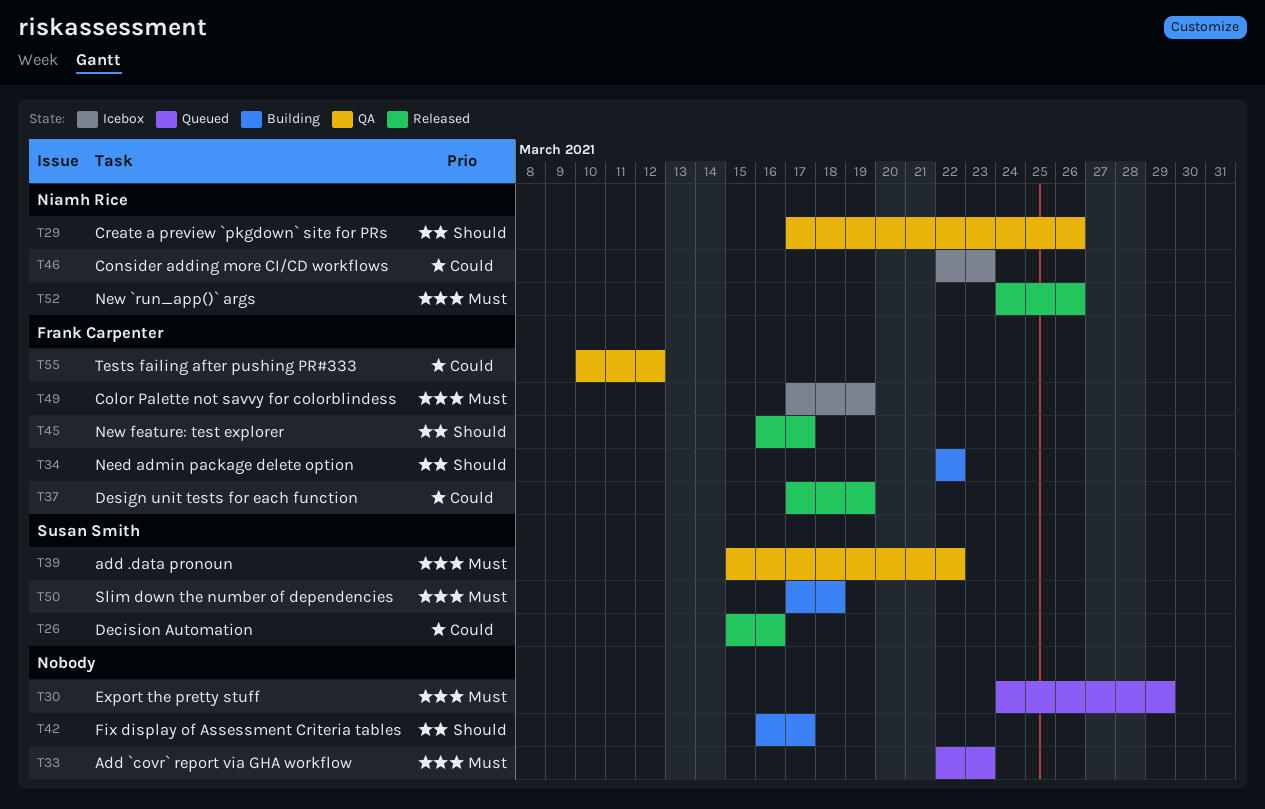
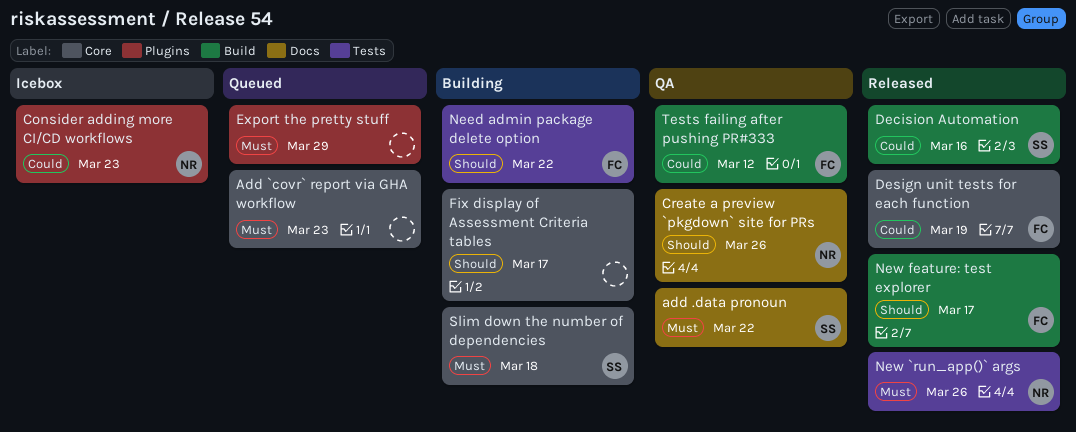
Color Palette not savvy for colorblindess: present -> none

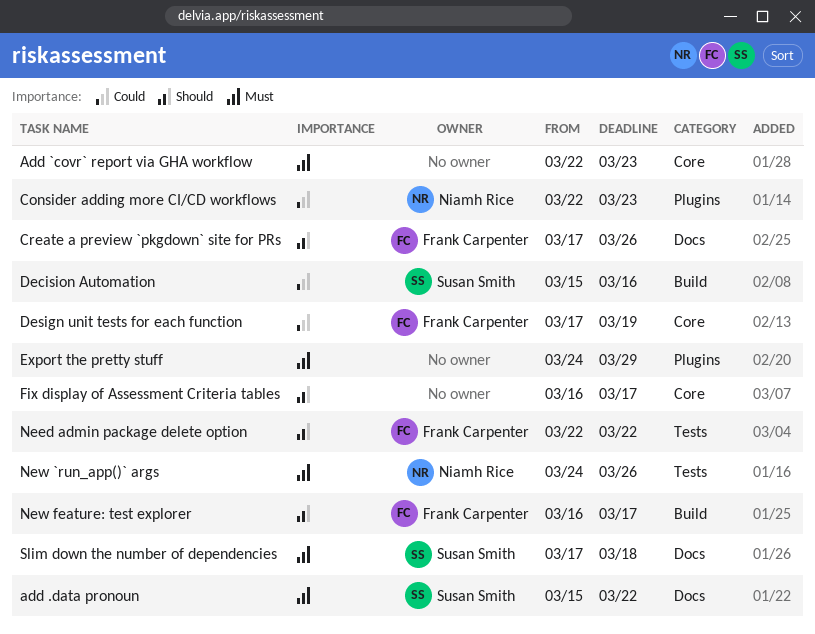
Create a preview `pkgdown` site for PRs, owner: Niamh Rice -> Frank Carpenter
Slim down the number of dependencies, label: Core -> Docs
Tests failing after pushing PR#333: present -> none

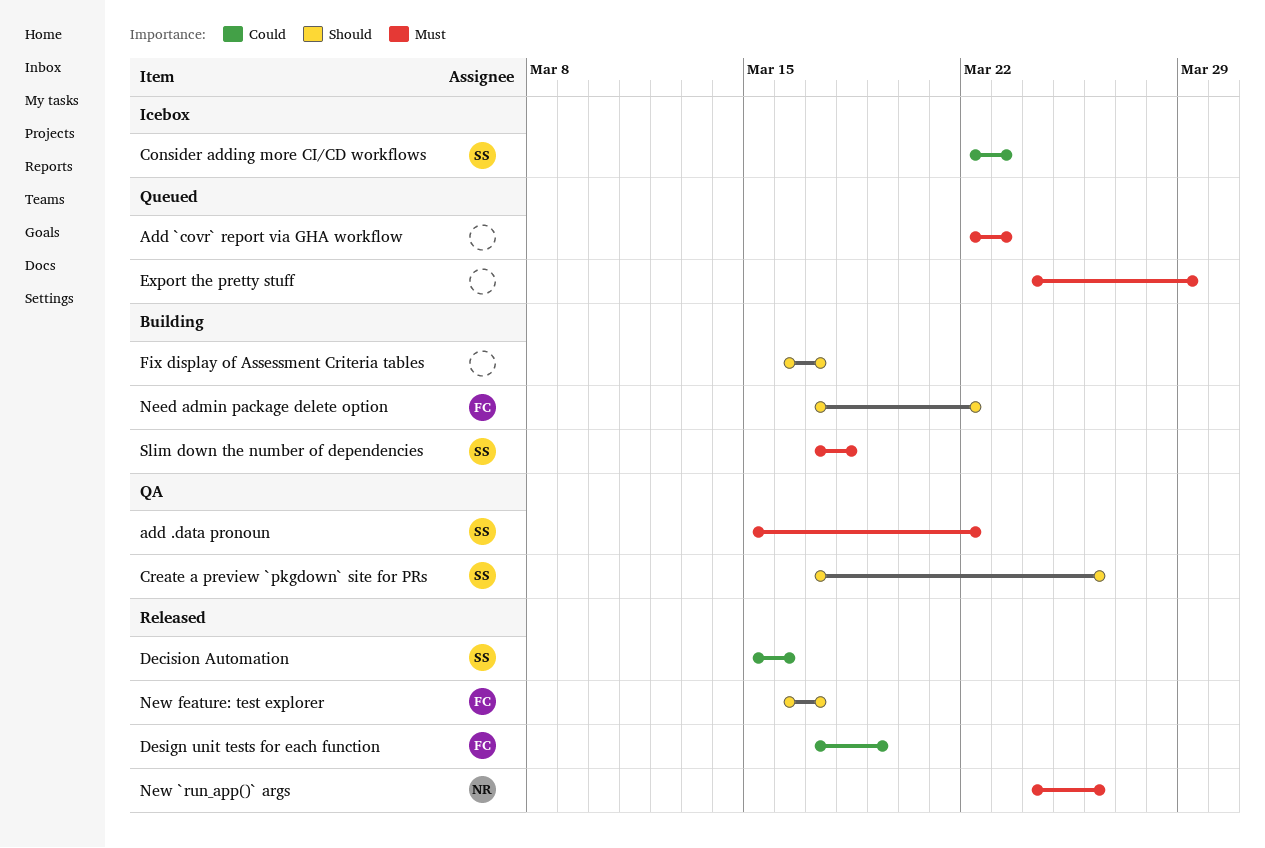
Consider adding more CI/CD workflows, owner: Niamh Rice -> Susan Smith
Create a preview `pkgdown` site for PRs, owner: Frank Carpenter -> Susan Smith
Need admin package delete option, start: Mar 22 -> Mar 17

